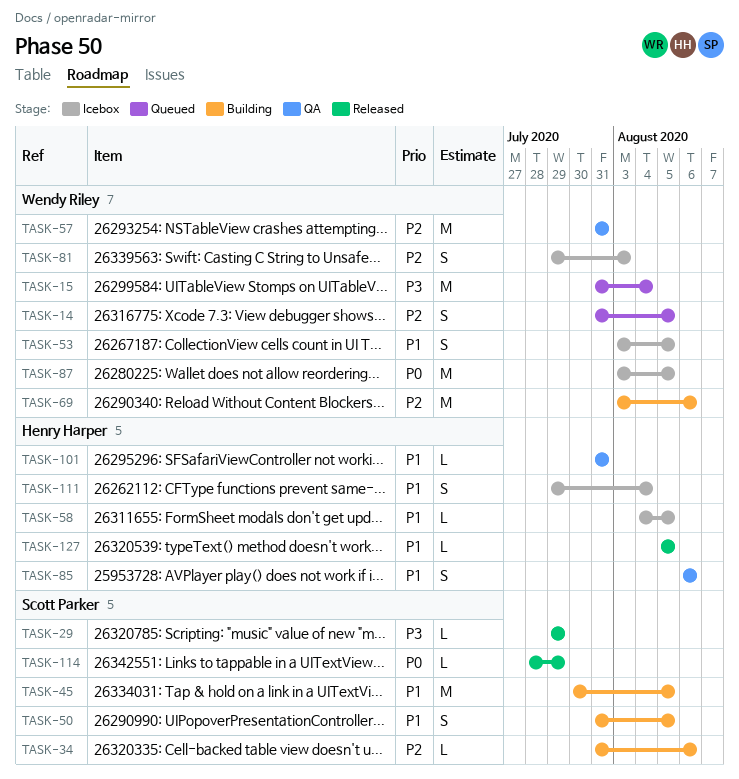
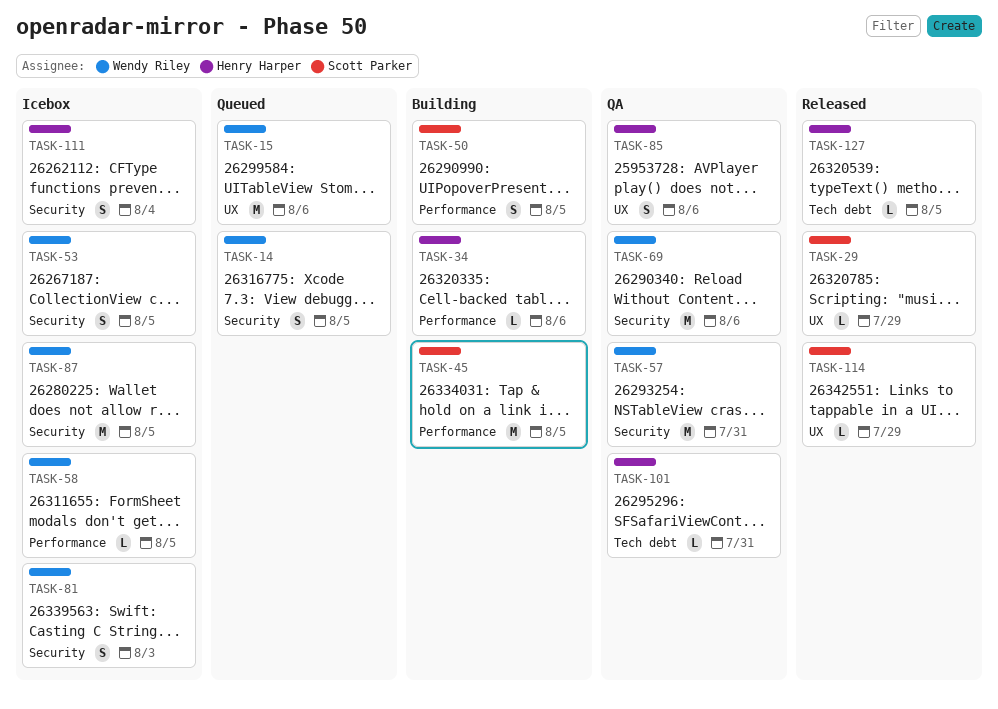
TASK-15, due: Aug 4 -> Aug 6
TASK-34, owner: Scott Parker -> Henry Harper
TASK-58, owner: Henry Harper -> Wendy Riley
TASK-69, status: Building -> QA

